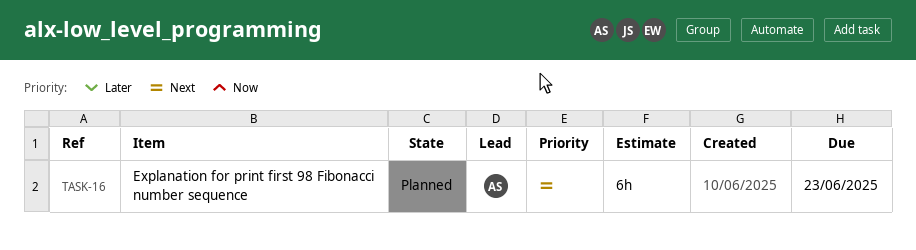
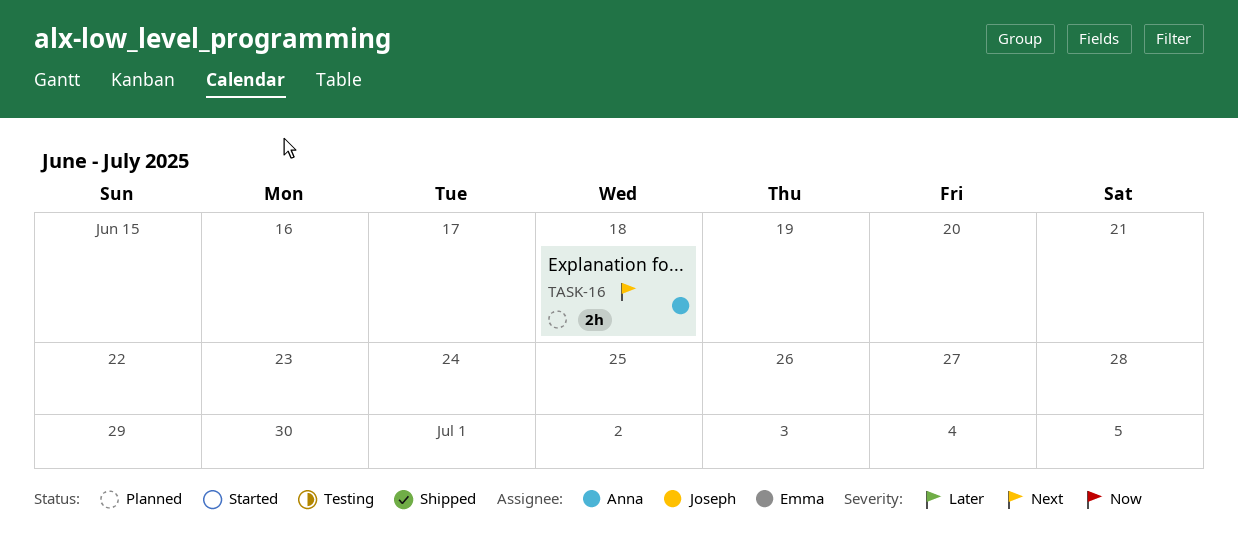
TASK-16, estimate: 6h -> 2h
TASK-16, due: Jun 23 -> Jun 18

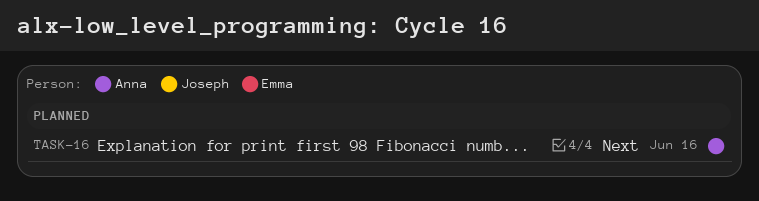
TASK-16, due: Jun 18 -> Jun 16

